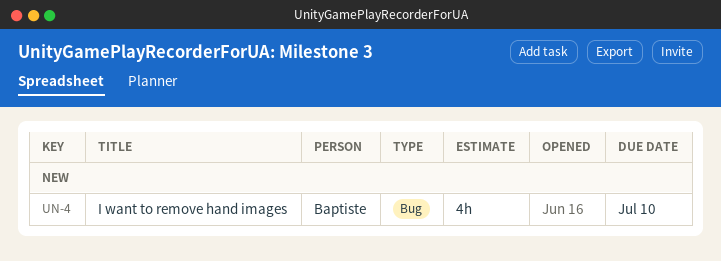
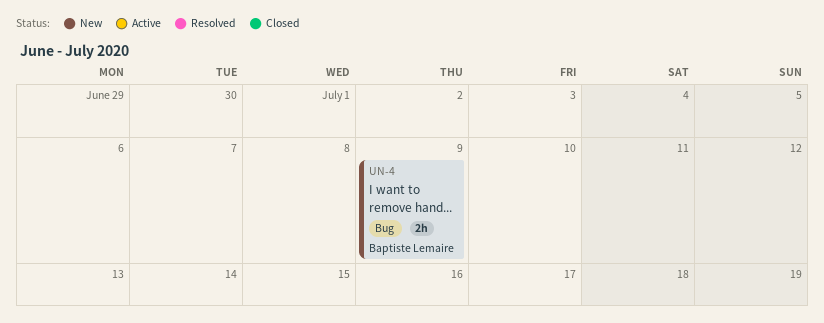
UN-4, estimate: 4h -> 2h
UN-4, due: Jul 10 -> Jul 9

